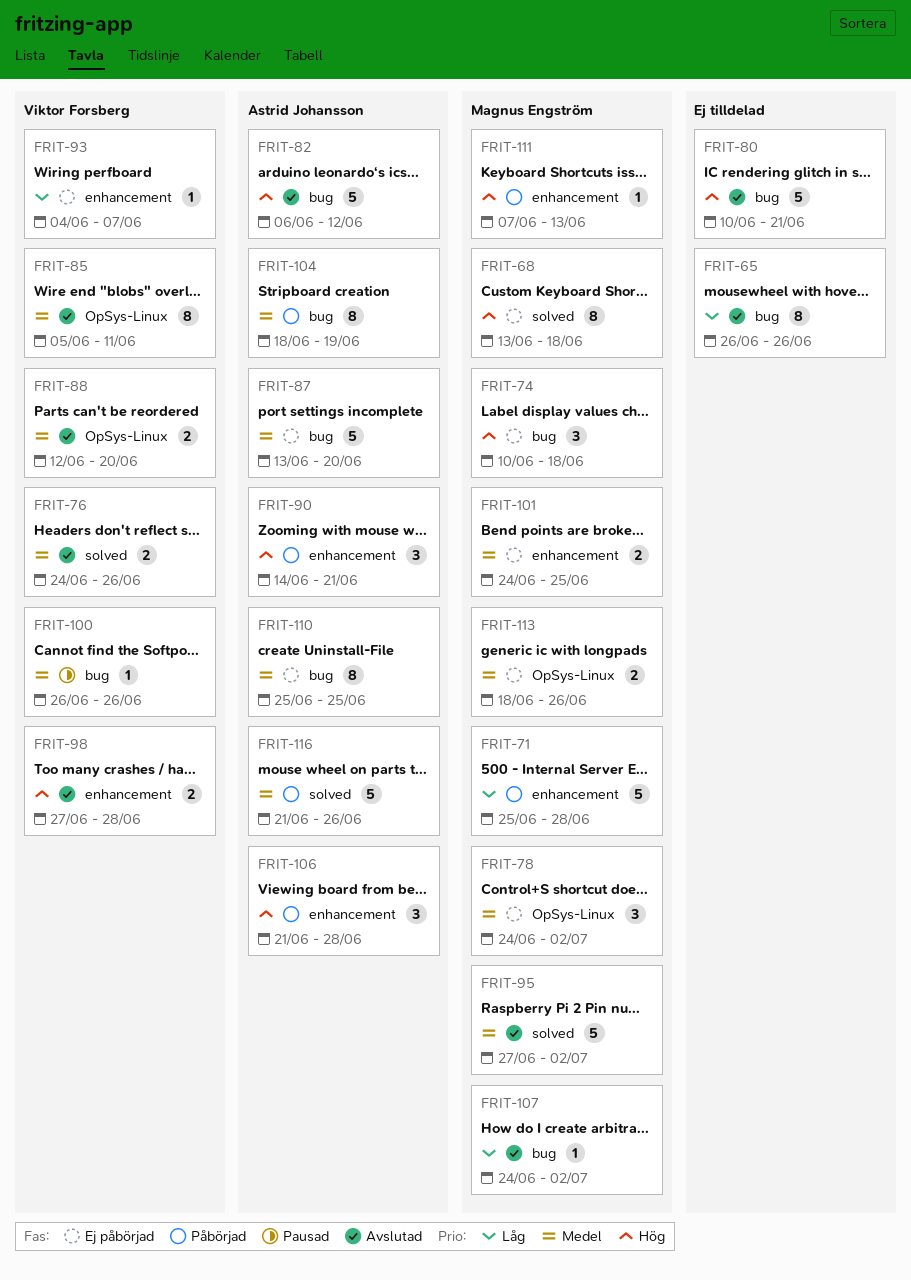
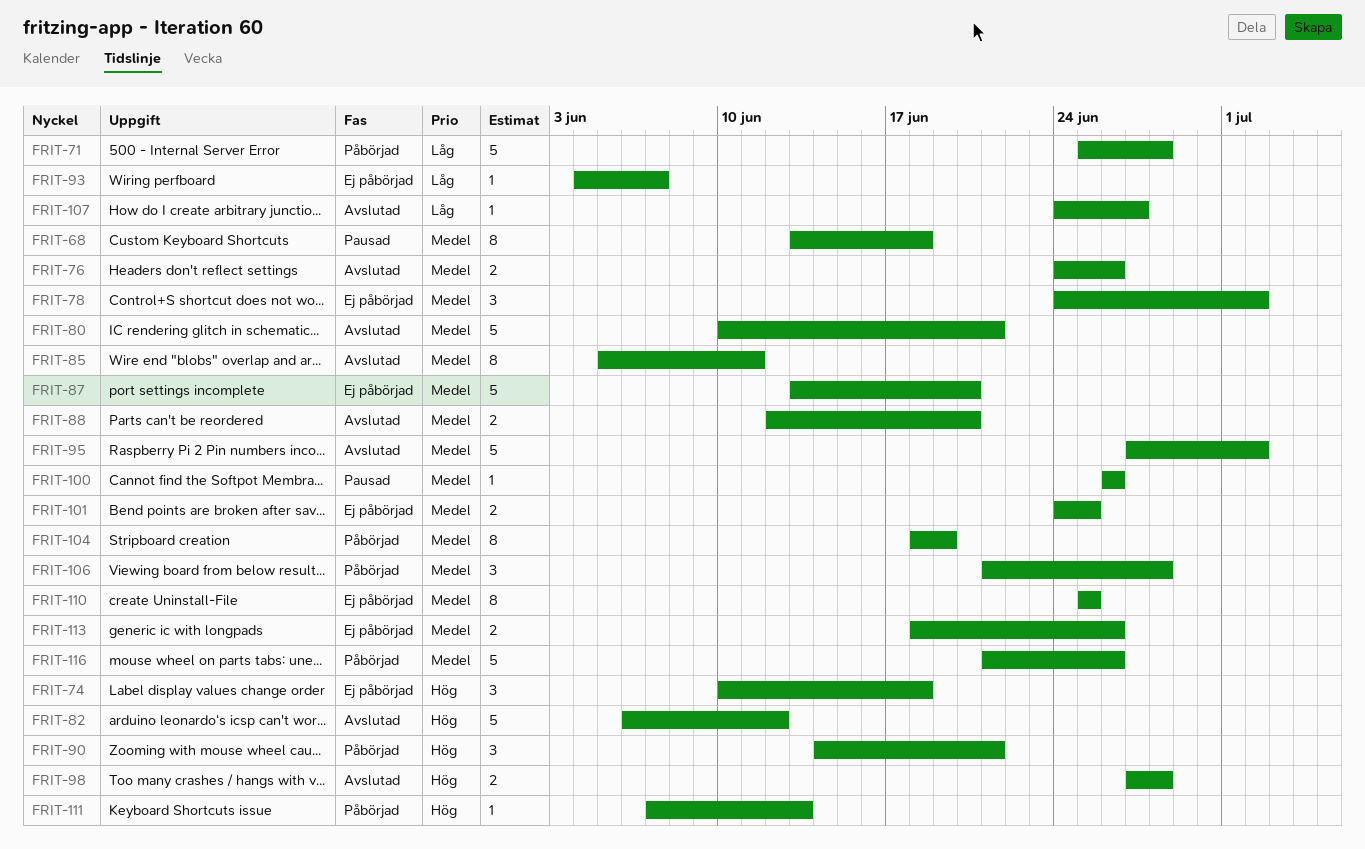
FRIT-65: present -> none
FRIT-68, status: Ej påbörjad -> Pausad
FRIT-68, priority: Hög -> Medel
FRIT-80, priority: Hög -> Medel
FRIT-106, priority: Hög -> Medel
FRIT-107, due: Jul 2 -> Jun 27

